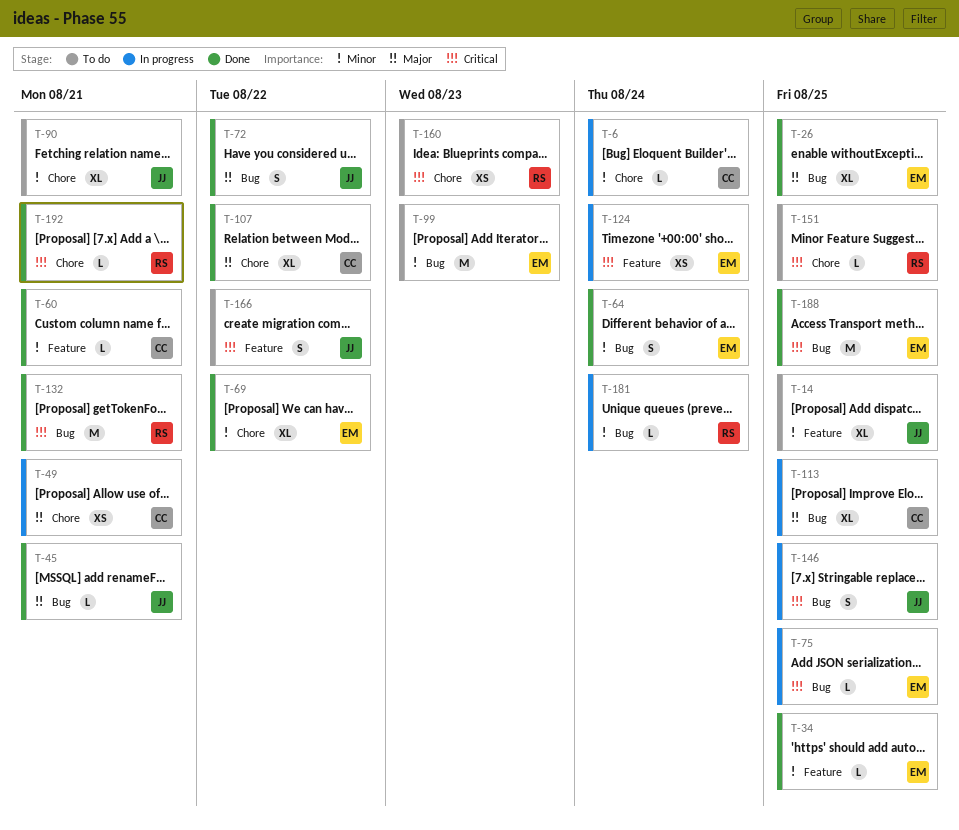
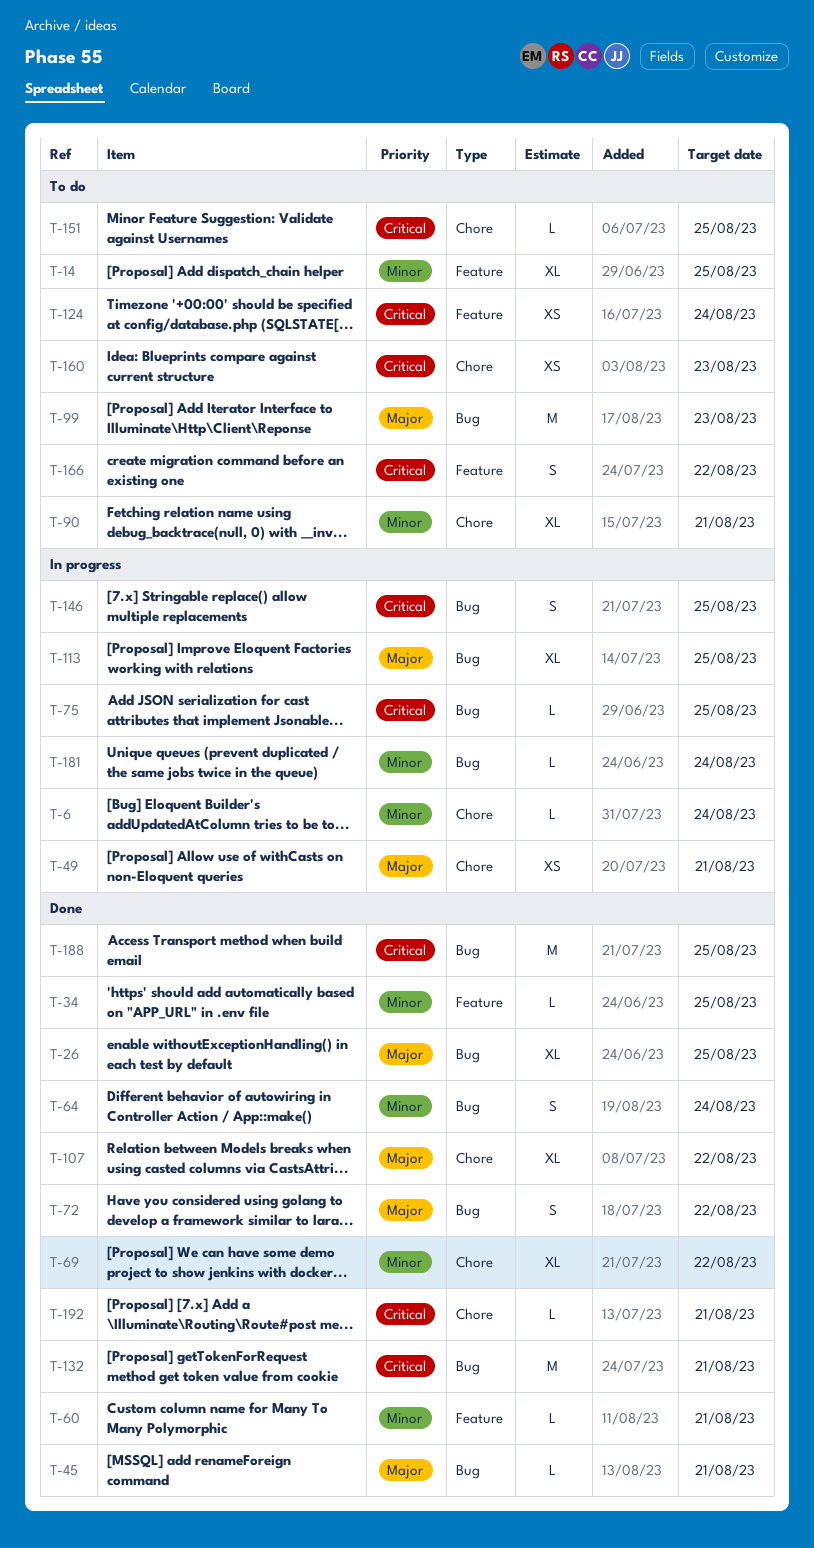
T-99, priority: Minor -> Major
T-124, status: In progress -> To do

